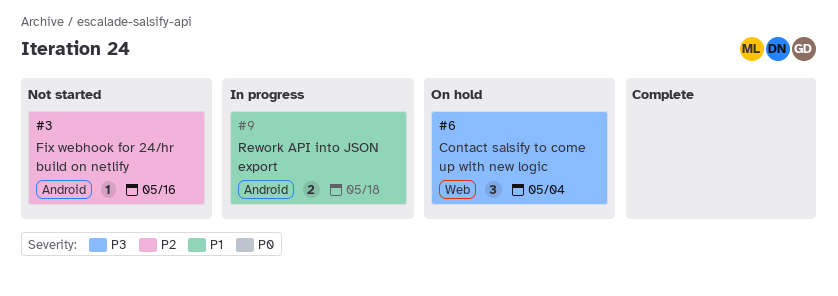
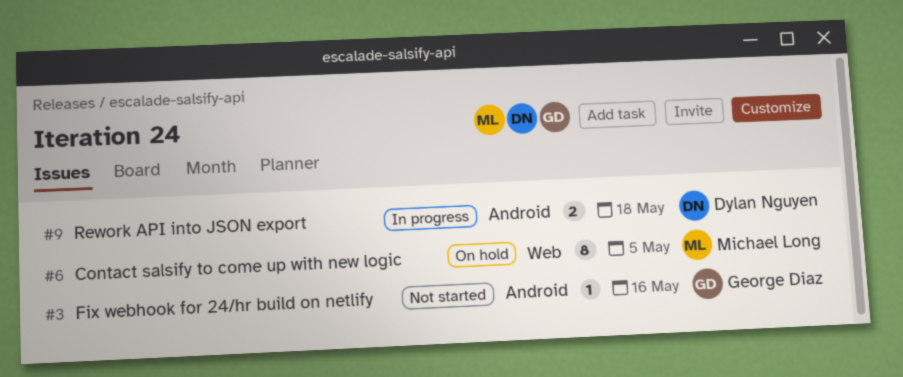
#6, estimate: 3 -> 8
#6, due: May 4 -> May 5

